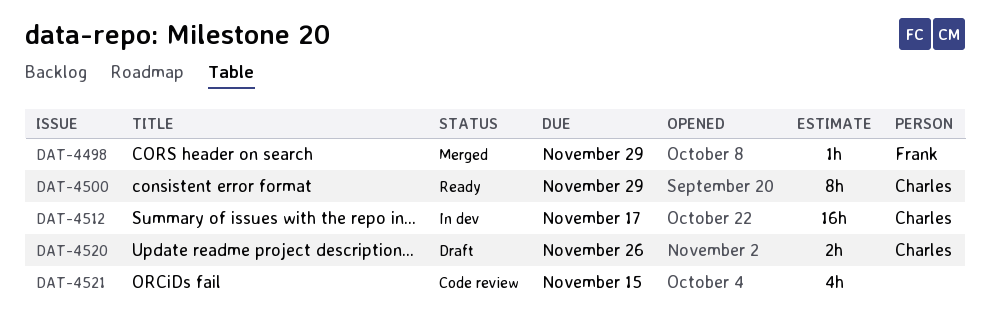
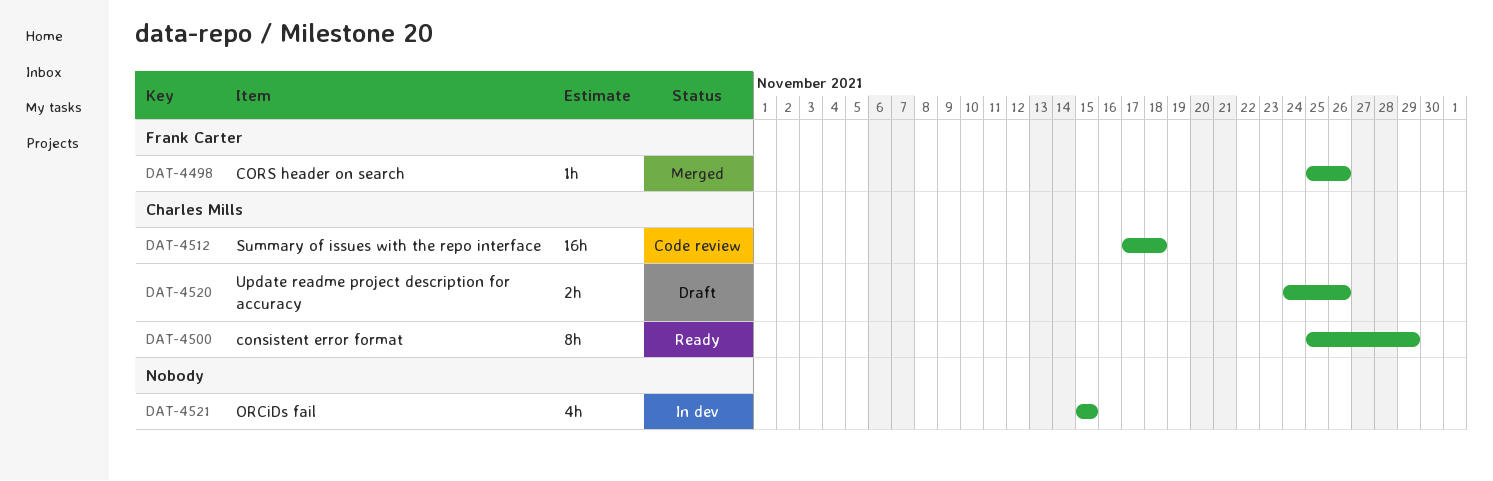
DAT-4498, due: Nov 29 -> Nov 26
DAT-4512, status: In dev -> Code review
DAT-4512, due: Nov 17 -> Nov 18
DAT-4521, status: Code review -> In dev

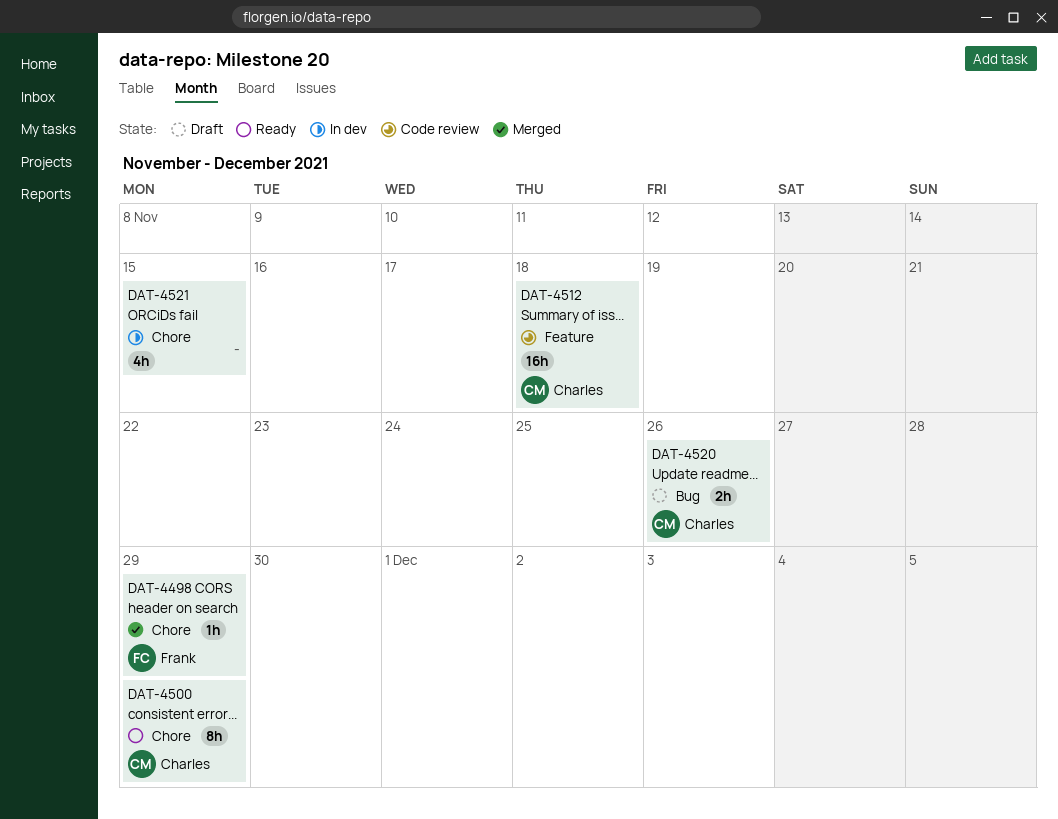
DAT-4498, due: Nov 26 -> Nov 29

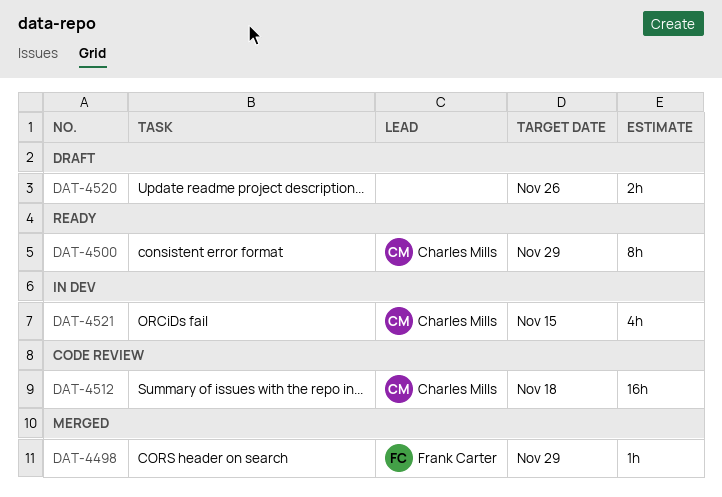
DAT-4520, owner: Charles Mills -> none
DAT-4521, owner: none -> Charles Mills

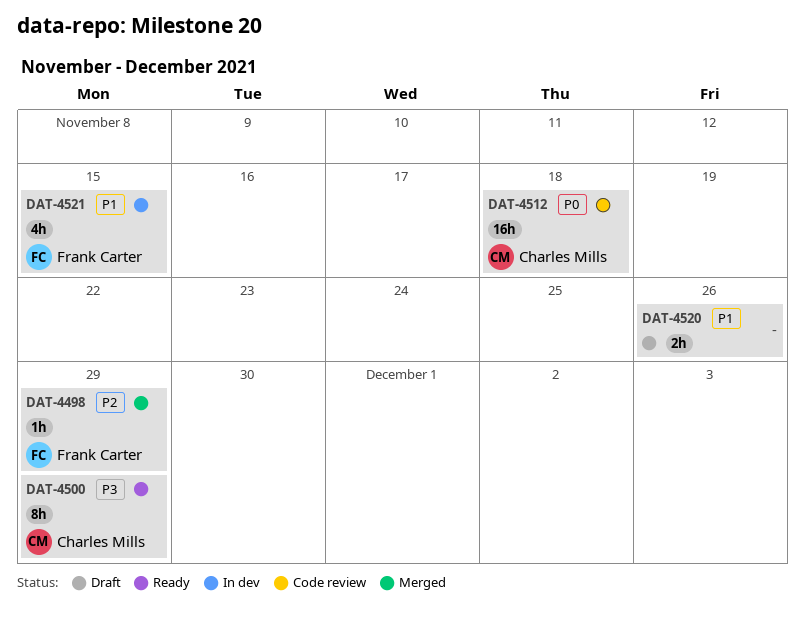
DAT-4521, owner: Charles Mills -> Frank Carter

